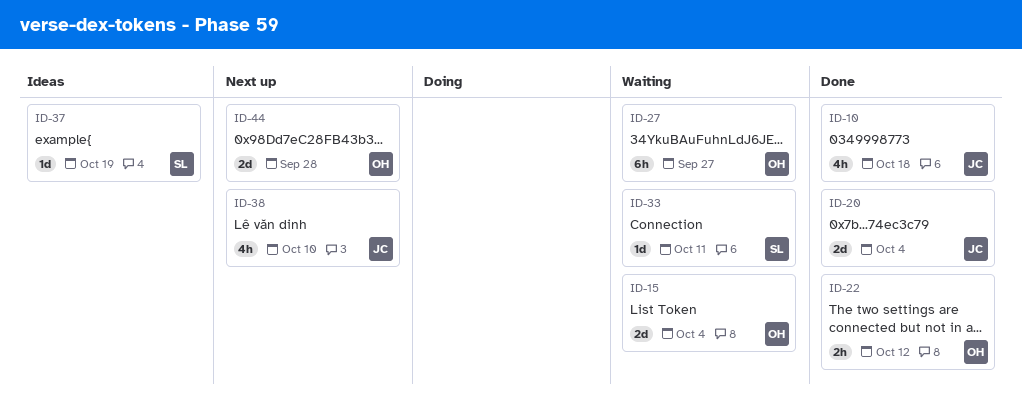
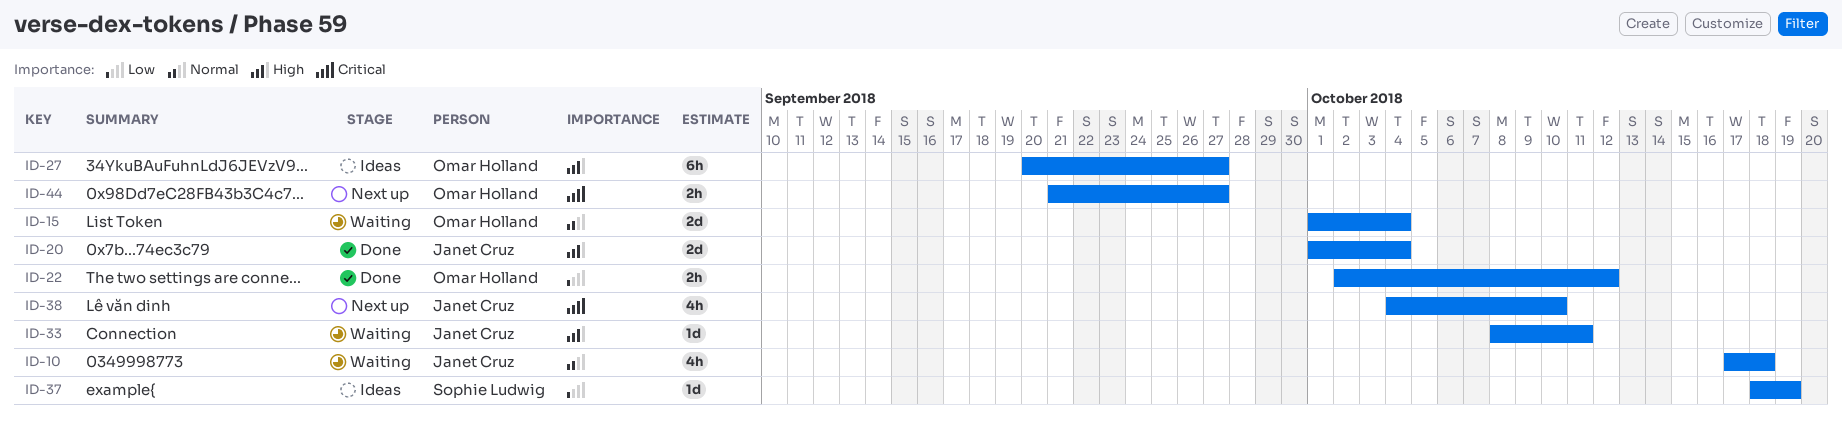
ID-10, status: Done -> Waiting
ID-27, status: Waiting -> Ideas
ID-33, owner: Sophie Ludwig -> Janet Cruz
ID-44, estimate: 2d -> 2h
ID-44, due: Sep 28 -> Sep 27

